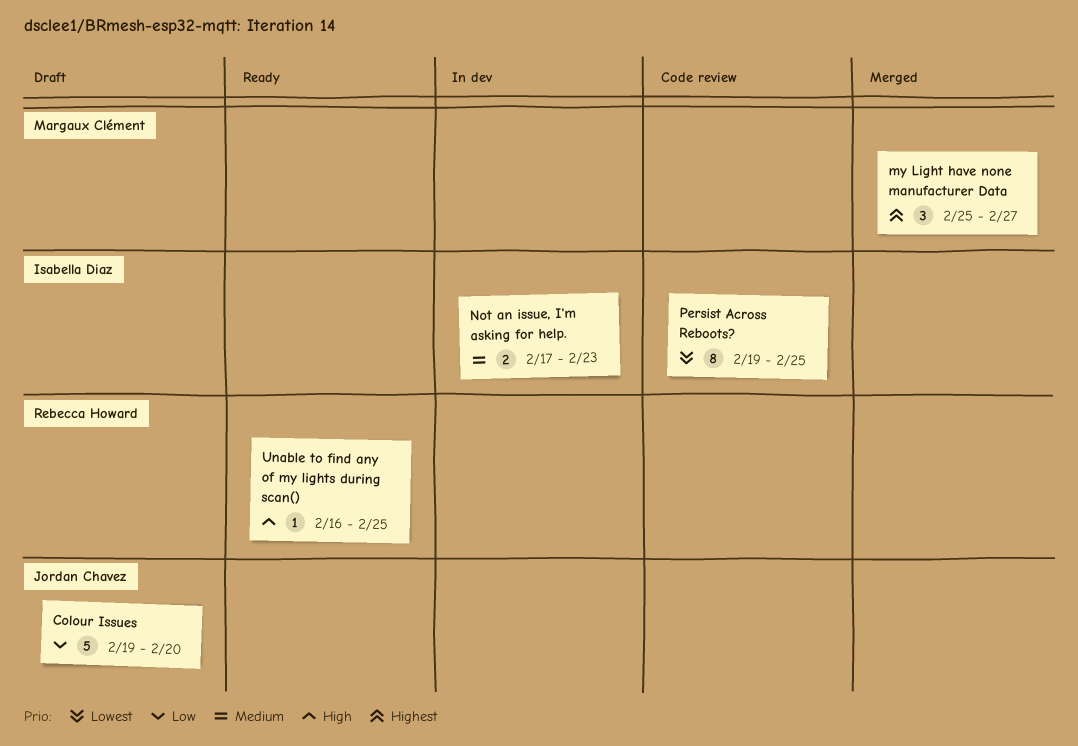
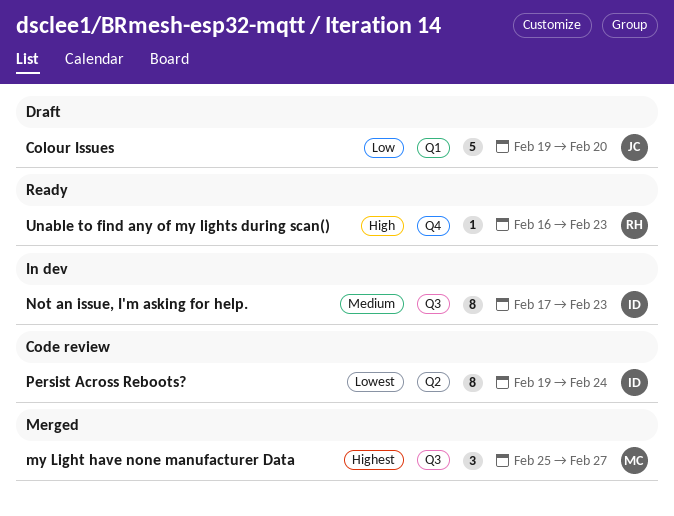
Not an issue, I'm asking for help., estimate: 2 -> 8
Persist Across Reboots?, due: Feb 25 -> Feb 24
Unable to find any of my lights during scan(), due: Feb 25 -> Feb 23

